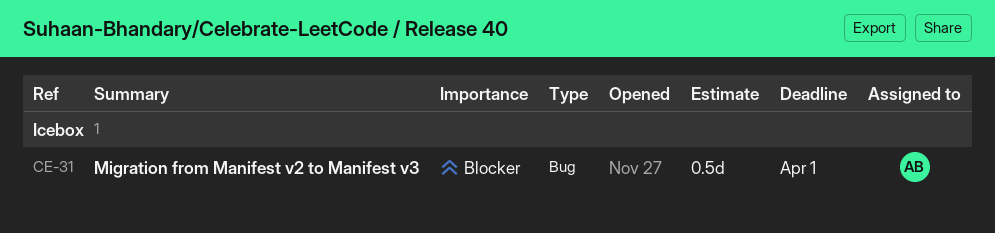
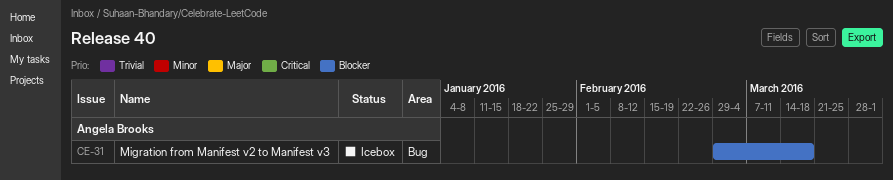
CE-31, due: Apr 1 -> Mar 18

